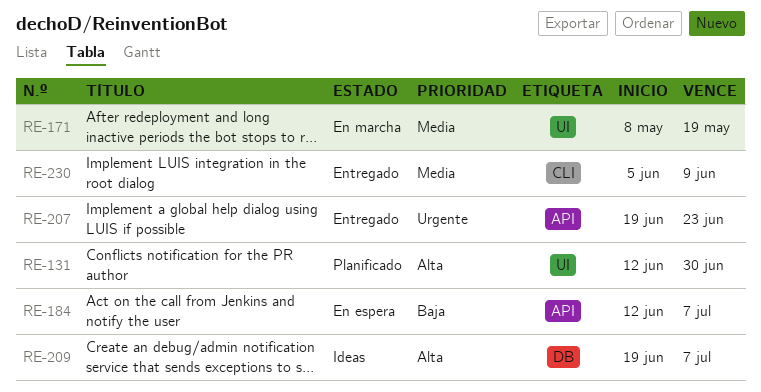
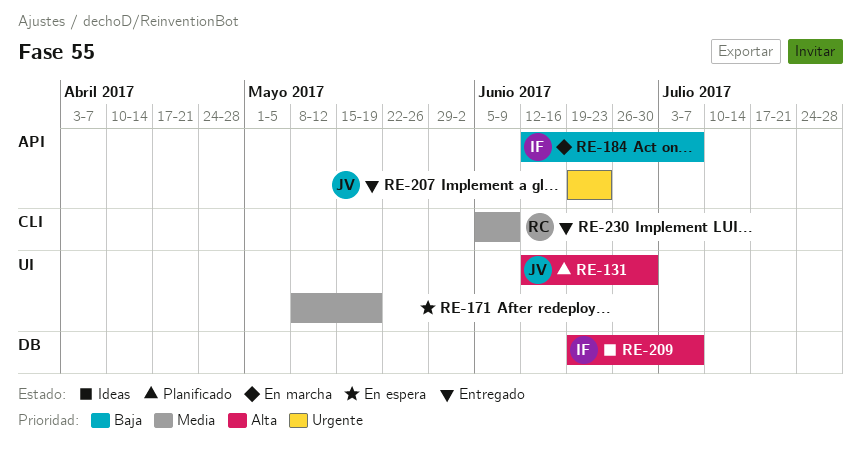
RE-171, status: En marcha -> En espera
RE-184, status: En espera -> En marcha

